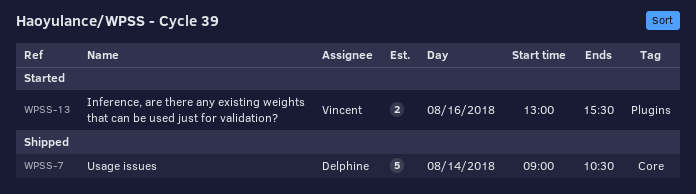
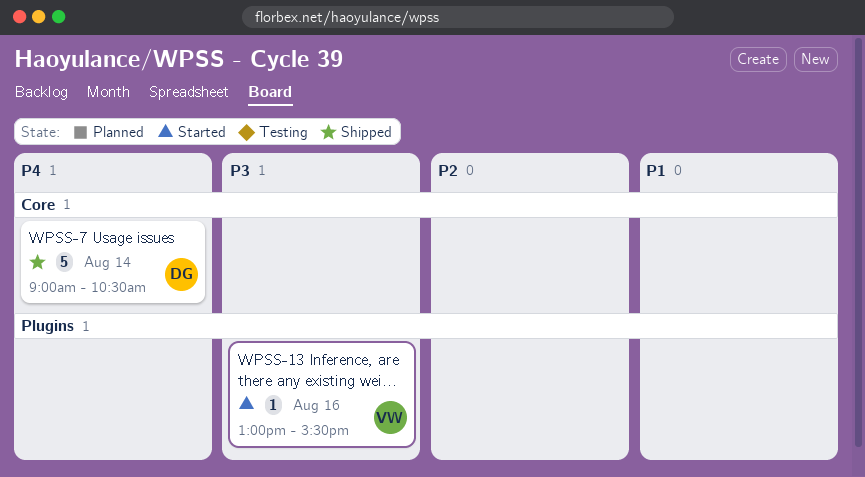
WPSS-13, estimate: 2 -> 1

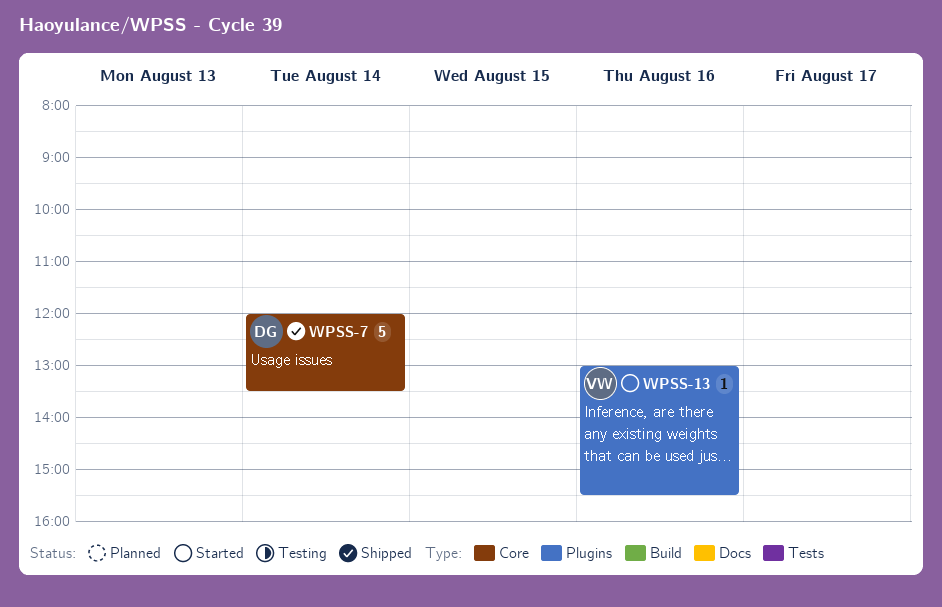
WPSS-7, begins: 09:00 -> 12:00
WPSS-7, ends: 10:30 -> 13:30

